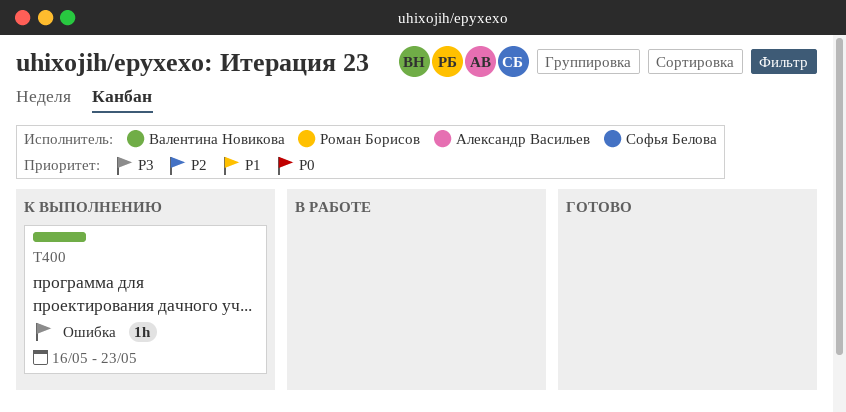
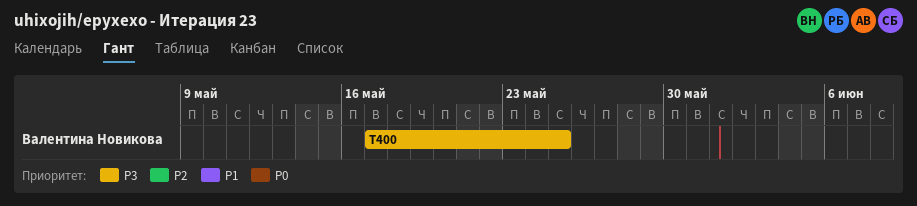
T400, start: May 16 -> May 17
T400, due: May 23 -> May 25

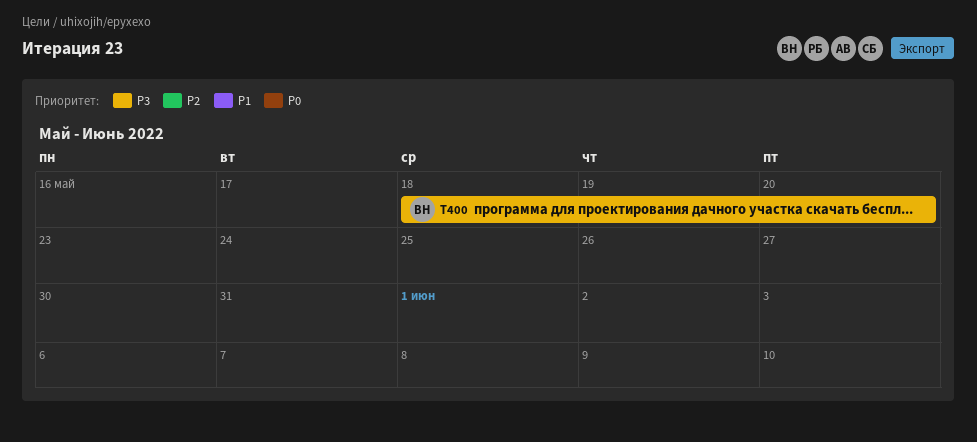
T400, start: May 17 -> May 18
T400, due: May 25 -> May 20

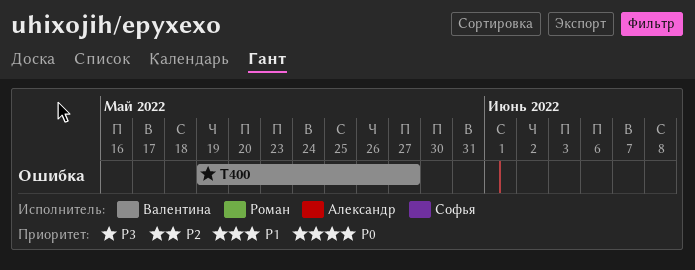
T400, start: May 18 -> May 19
T400, due: May 20 -> May 27

